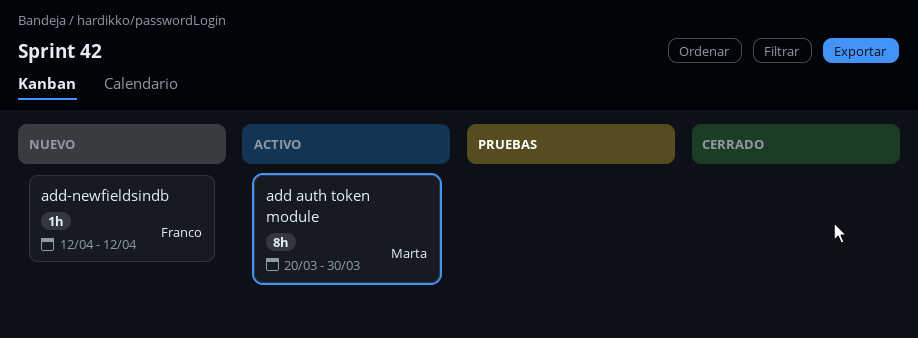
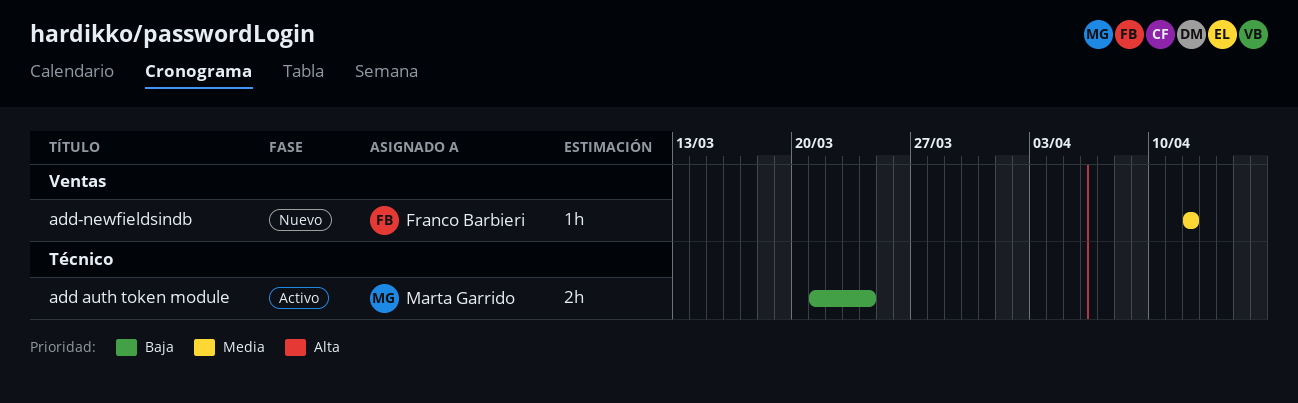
add auth token module, estimate: 8h -> 2h
add auth token module, start: Mar 20 -> Mar 21
add auth token module, due: Mar 30 -> Mar 24

